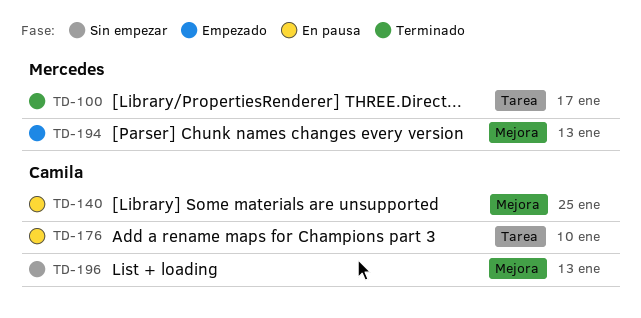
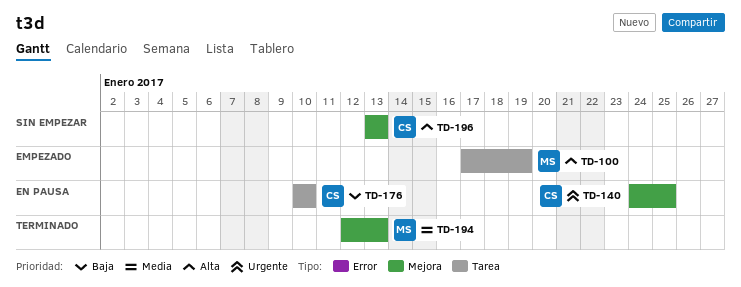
TD-100, status: Terminado -> Empezado
TD-100, due: Jan 17 -> Jan 19
TD-194, status: Empezado -> Terminado

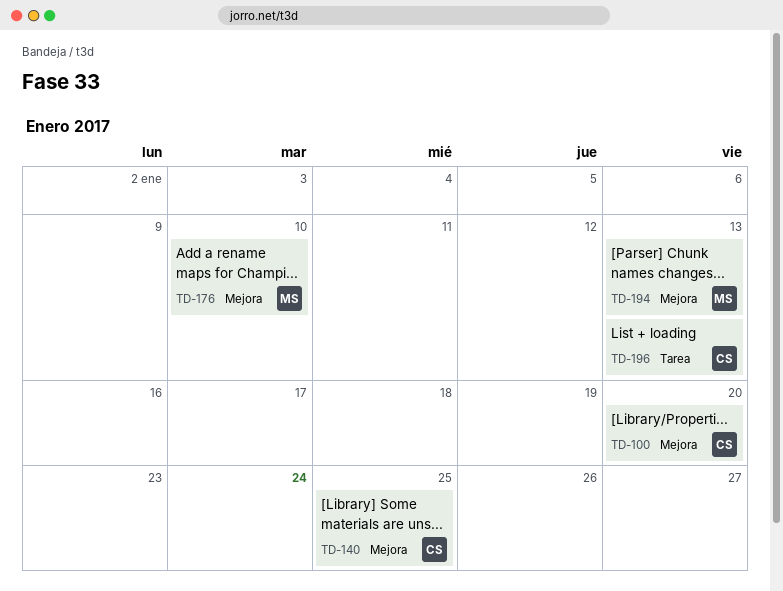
TD-100, owner: MS -> CS
TD-100, label: Tarea -> Mejora
TD-100, due: Jan 19 -> Jan 20
TD-176, owner: CS -> MS
TD-176, label: Tarea -> Mejora
TD-196, label: Mejora -> Tarea

